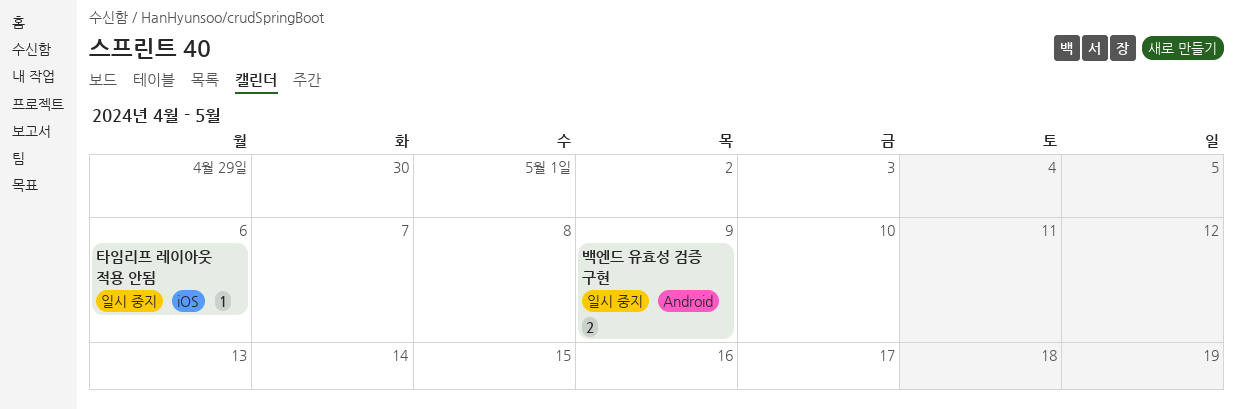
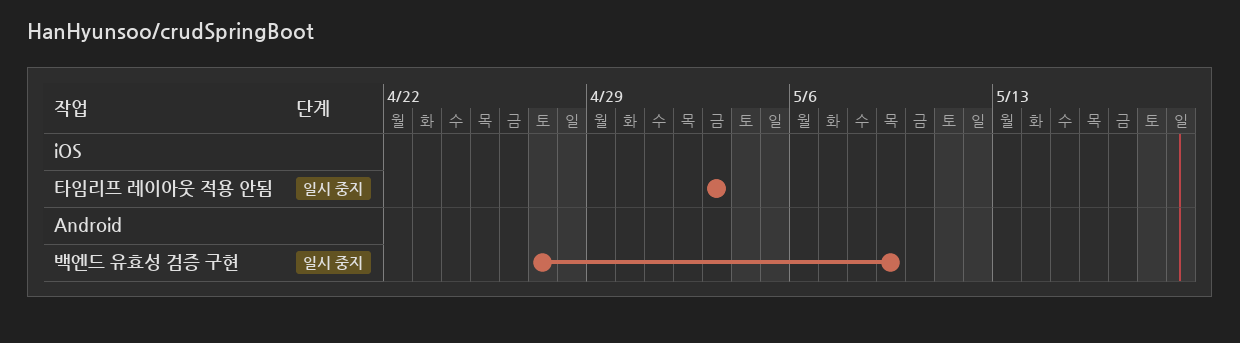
타임리프 레이아웃 적용 안됨, due: May 6 -> May 3

